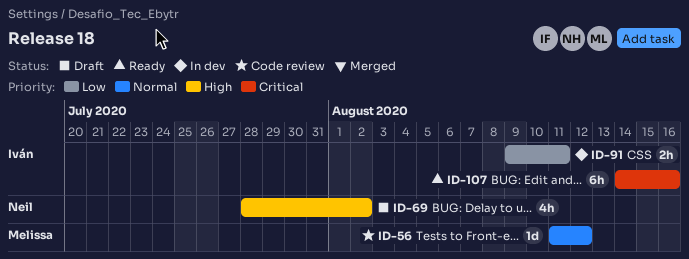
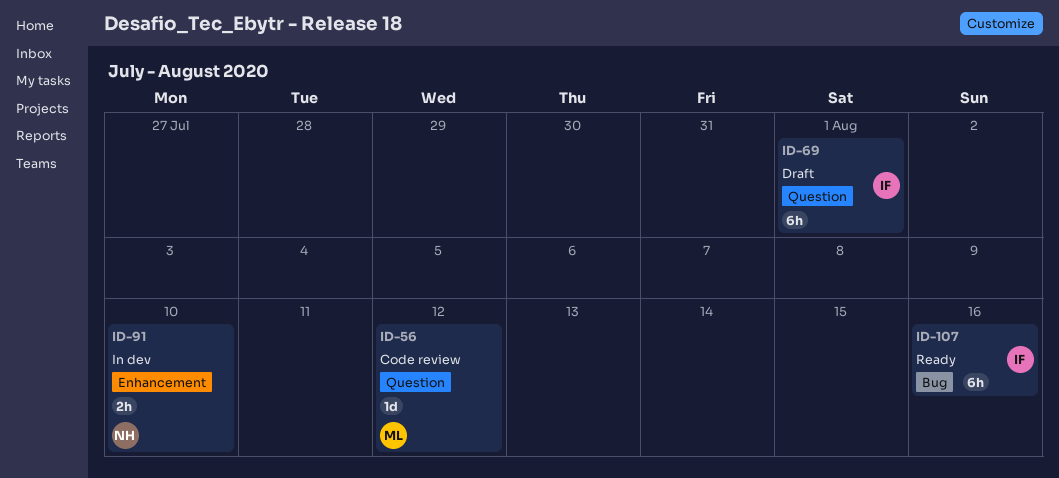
ID-69, owner: Neil -> Iván
ID-69, estimate: 4h -> 6h
ID-69, due: Aug 2 -> Aug 1
ID-91, owner: Iván -> Neil
ID-91, due: Aug 11 -> Aug 10

